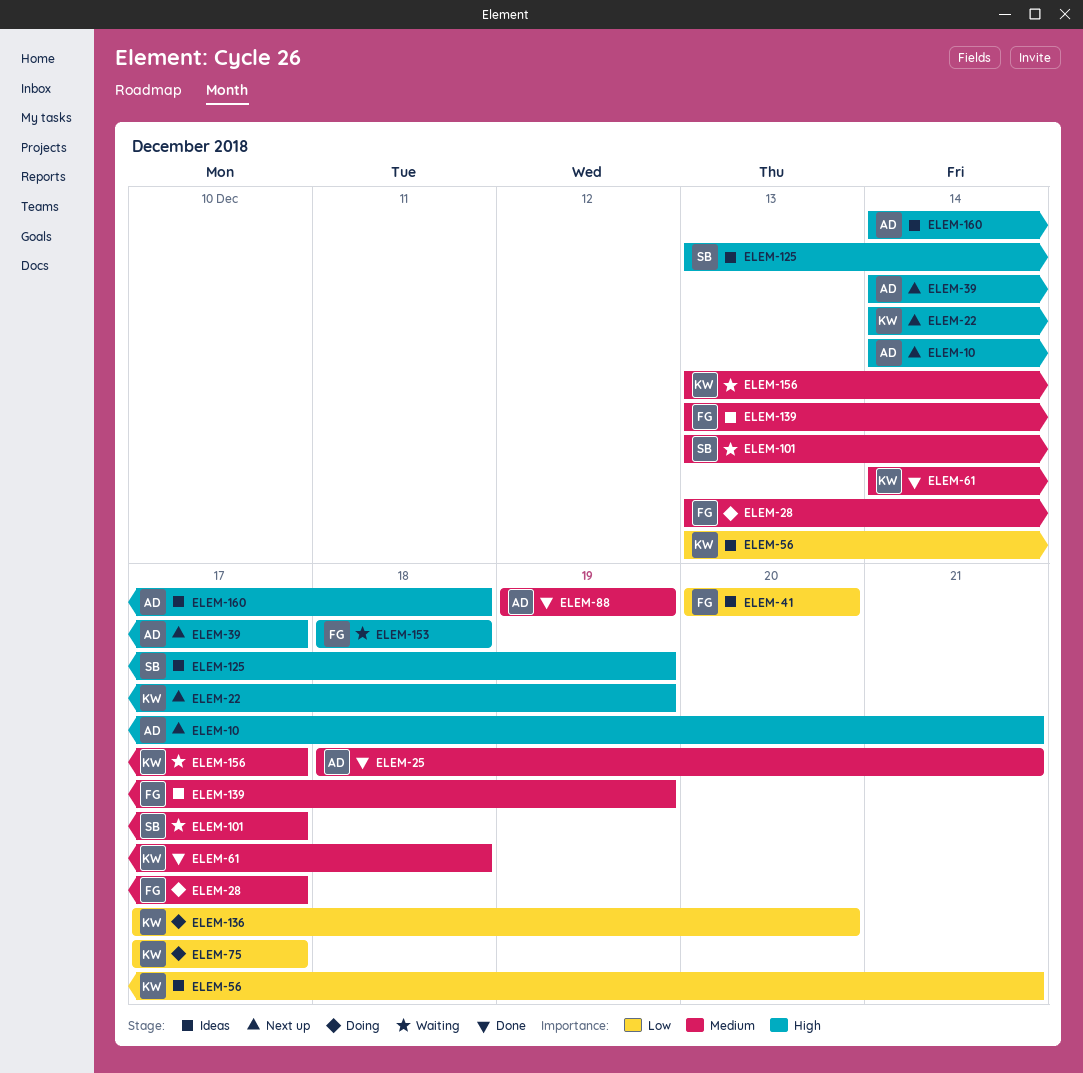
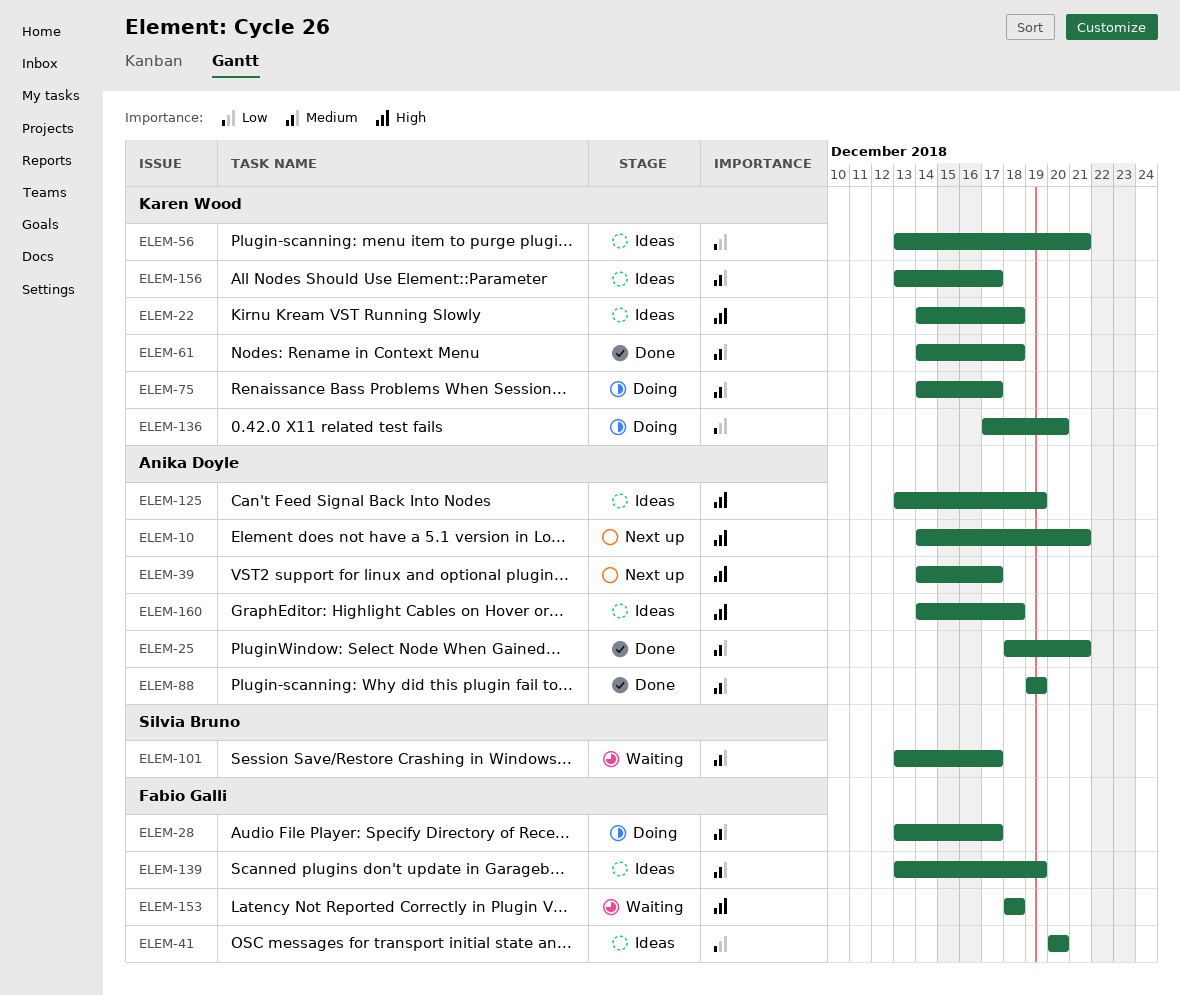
ELEM-22, status: Next up -> Ideas
ELEM-22, due: Dec 19 -> Dec 18
ELEM-75, priority: Low -> Medium
ELEM-75, start: Dec 17 -> Dec 14
ELEM-125, owner: Silvia Bruno -> Anika Doyle
ELEM-156, status: Waiting -> Ideas

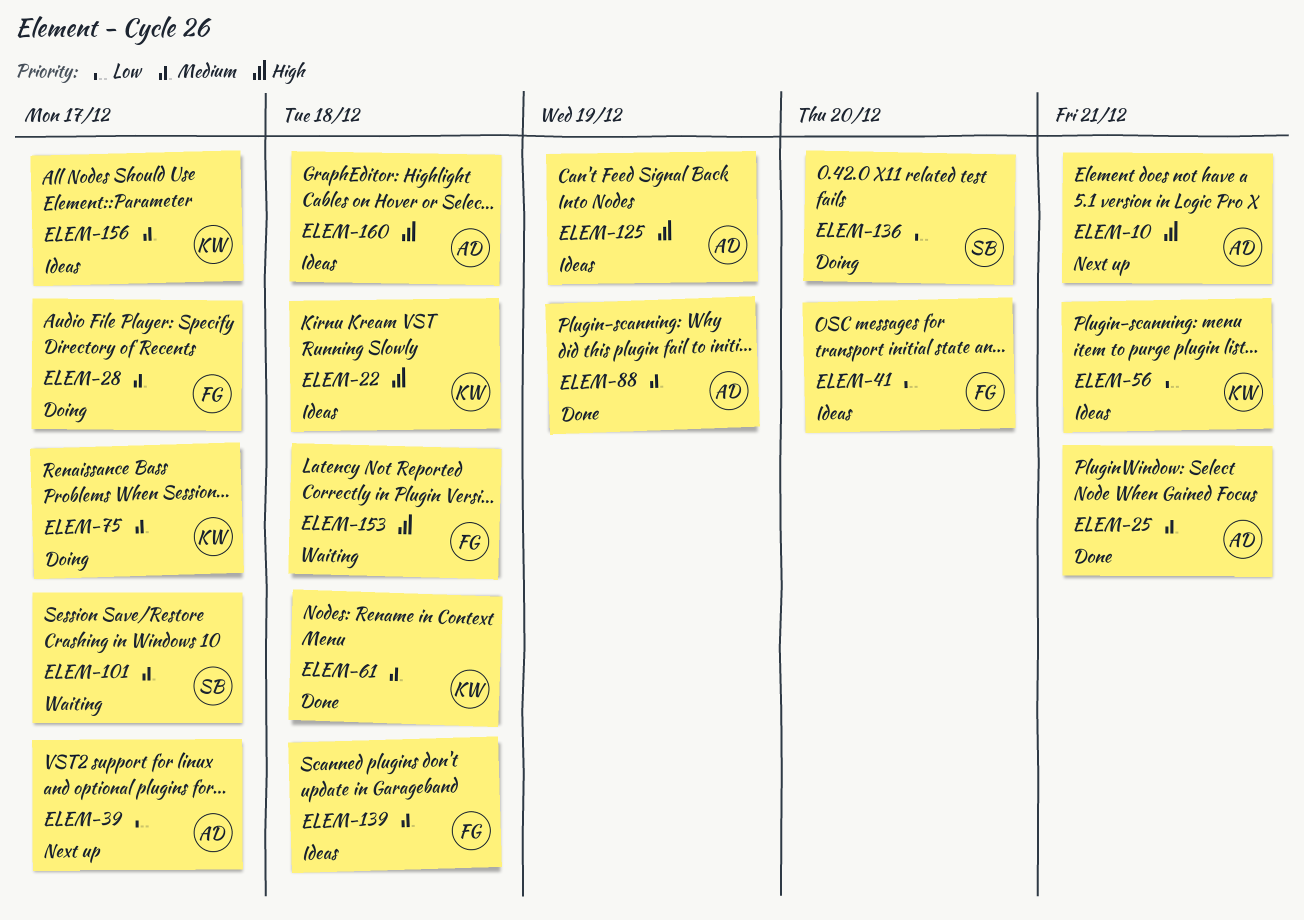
ELEM-39, priority: High -> Low
ELEM-136, owner: Karen Wood -> Silvia Bruno
ELEM-139, due: Dec 19 -> Dec 18

